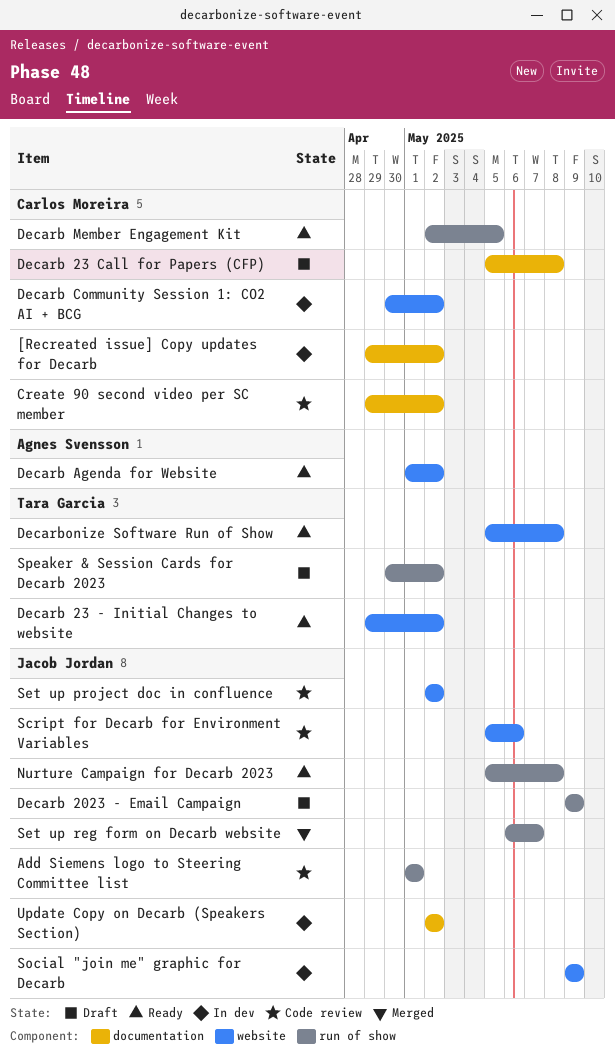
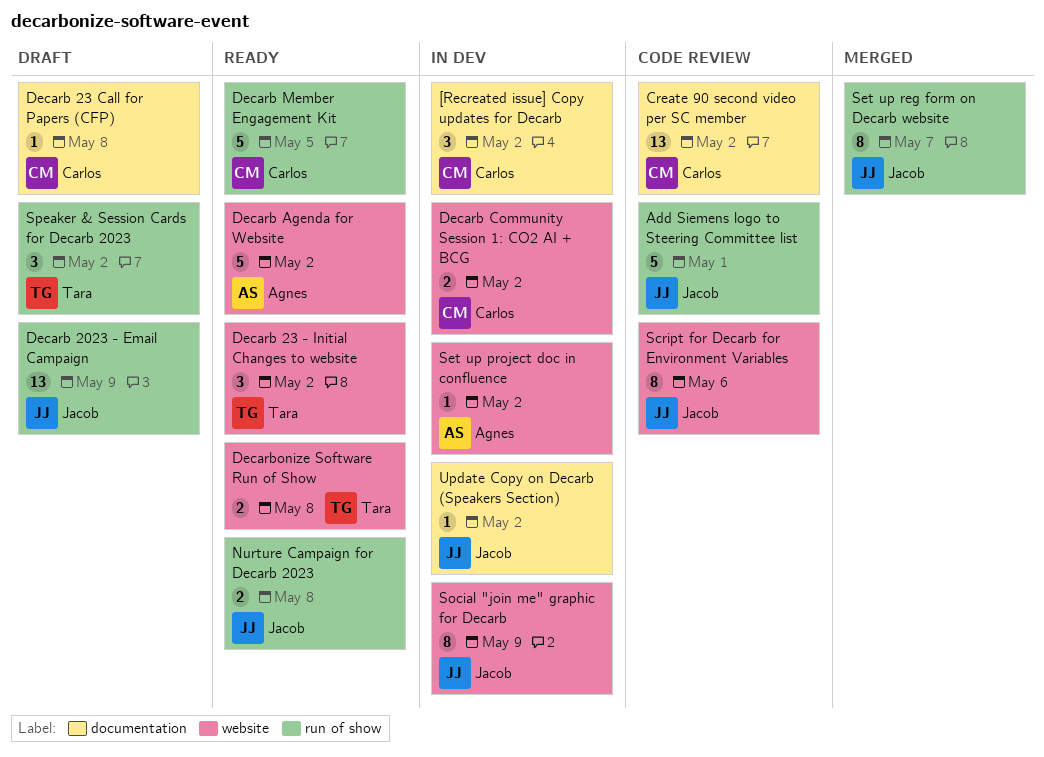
Set up project doc in confluence, status: Code review -> In dev
Set up project doc in confluence, owner: Jacob Jordan -> Agnes Svensson

